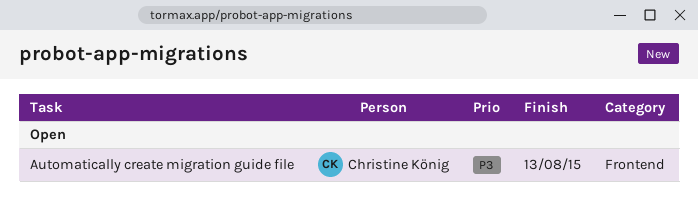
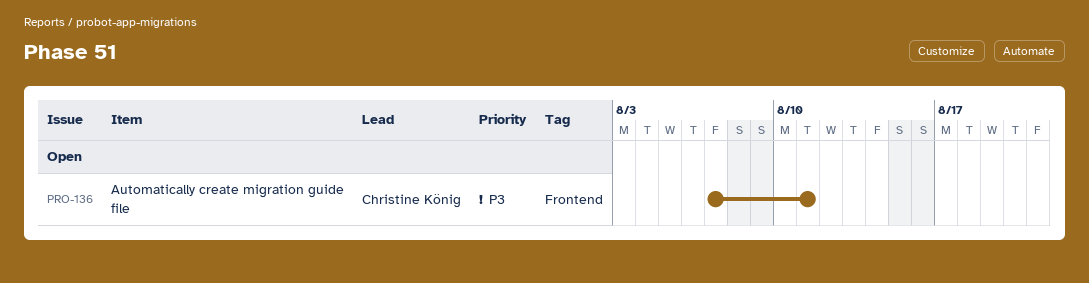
Automatically create migration guide file, due: Aug 13 -> Aug 11

